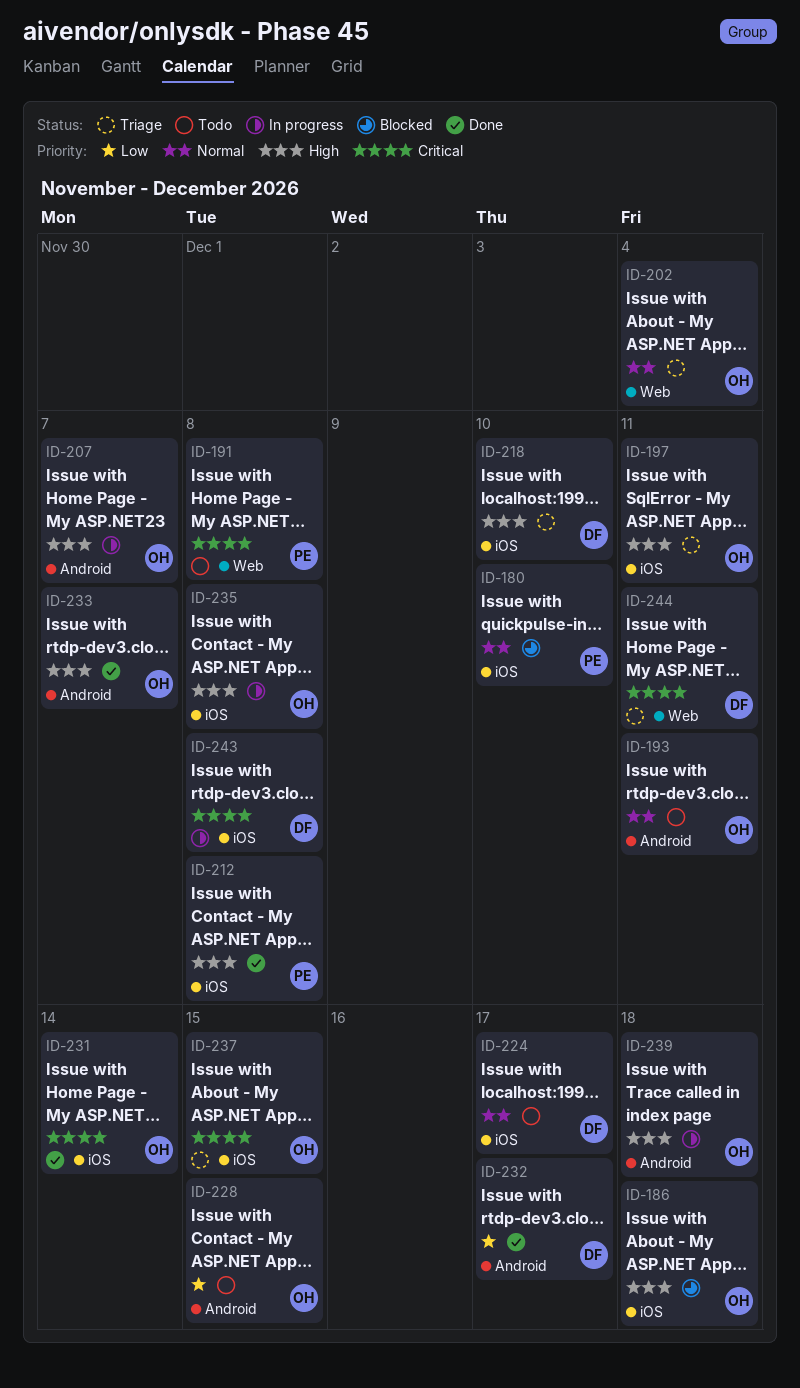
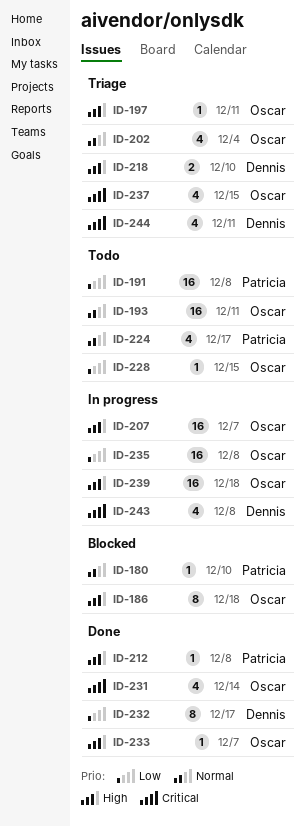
ID-191, priority: Critical -> Low
ID-224, owner: Dennis -> Patricia
ID-235, priority: High -> Low

